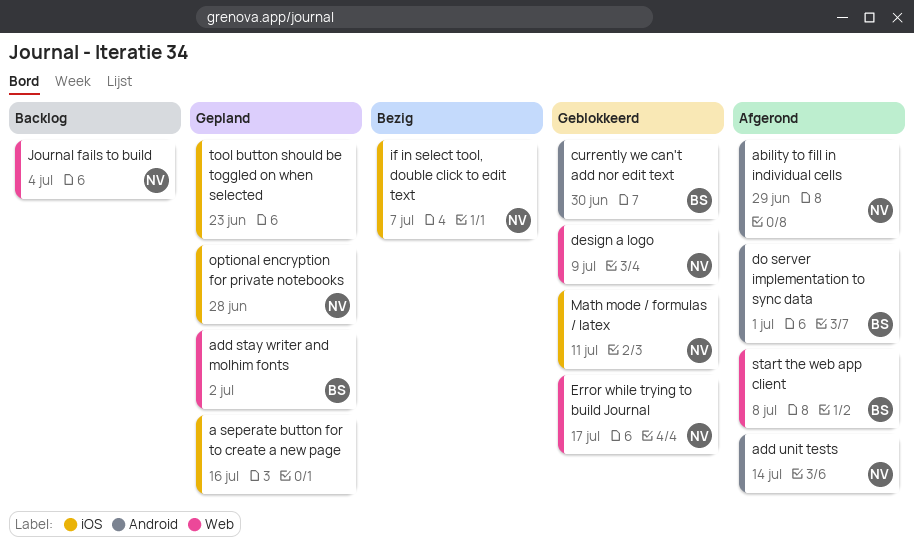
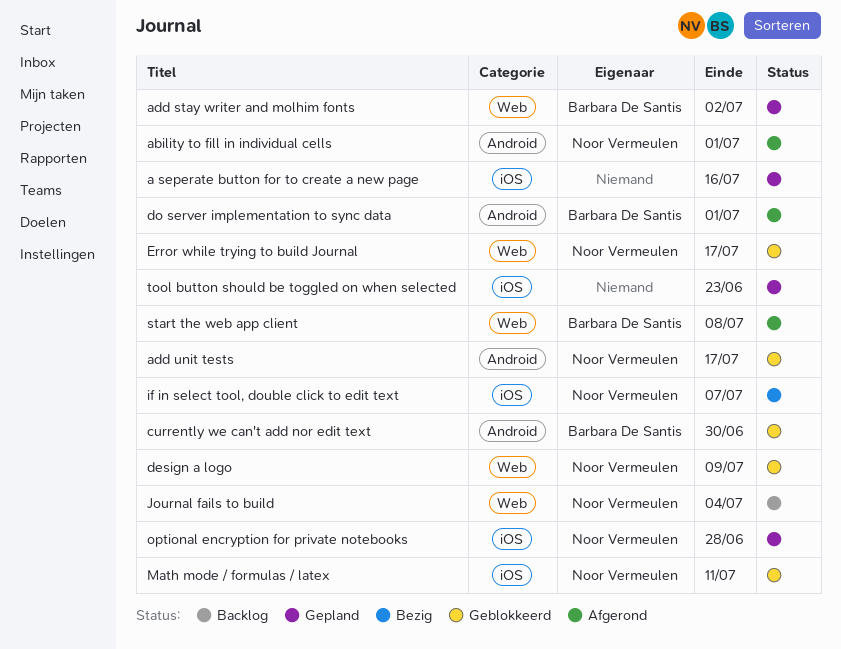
ability to fill in individual cells, due: Jun 29 -> Jul 1
add unit tests, status: Afgerond -> Geblokkeerd
add unit tests, due: Jul 14 -> Jul 17

